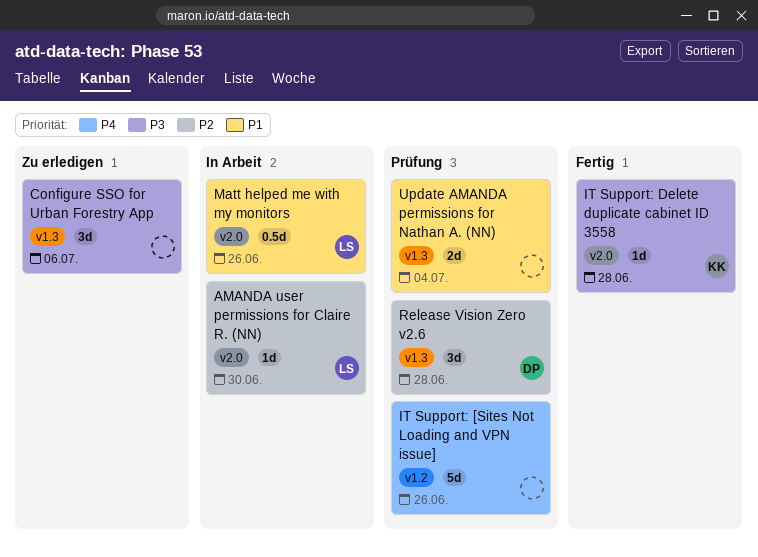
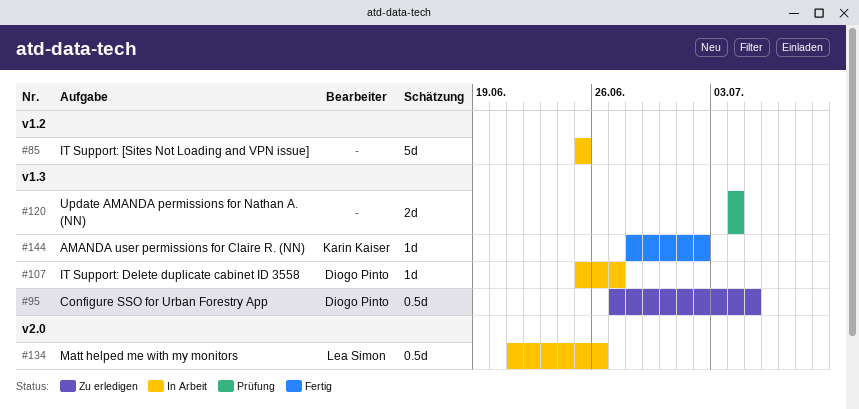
AMANDA user permissions for Claire R. (NN), status: In Arbeit -> Fertig
AMANDA user permissions for Claire R. (NN), owner: Lea Simon -> Karin Kaiser
AMANDA user permissions for Claire R. (NN), label: v2.0 -> v1.3
AMANDA user permissions for Claire R. (NN), due: Jun 30 -> Jul 2
Configure SSO for Urban Forestry App, owner: none -> Diogo Pinto
Configure SSO for Urban Forestry App, estimate: 3d -> 0.5d
Configure SSO for Urban Forestry App, due: Jul 6 -> Jul 5
IT Support: [Sites Not Loading and VPN issue], status: Prüfung -> In Arbeit
IT Support: [Sites Not Loading and VPN issue], due: Jun 26 -> Jun 25
IT Support: Delete duplicate cabinet ID 3558, status: Fertig -> In Arbeit
IT Support: Delete duplicate cabinet ID 3558, owner: Karin Kaiser -> Diogo Pinto
IT Support: Delete duplicate cabinet ID 3558, label: v2.0 -> v1.3
IT Support: Delete duplicate cabinet ID 3558, due: Jun 28 -> Jun 27
Release Vision Zero v2.6: present -> none

